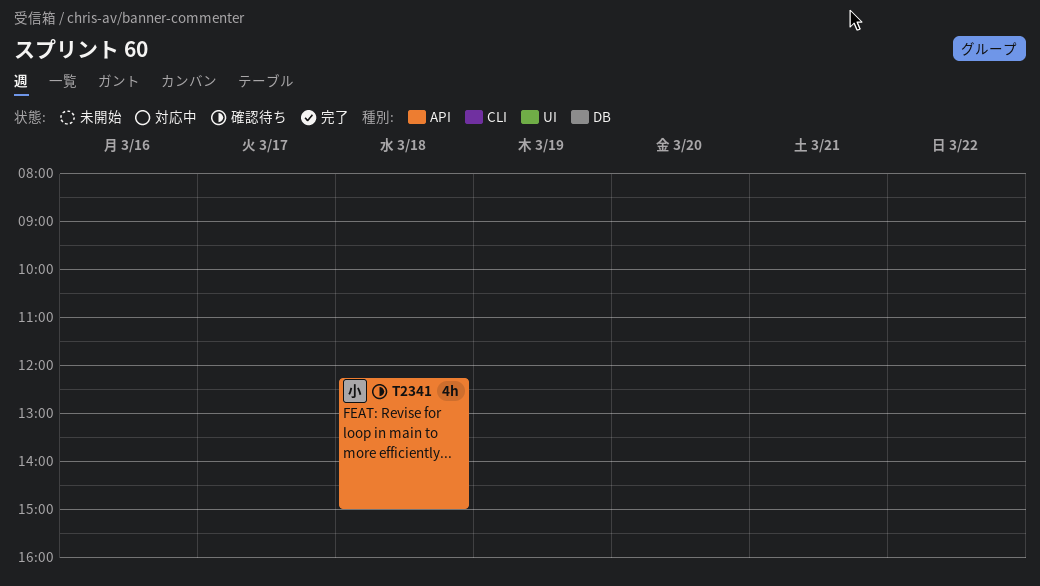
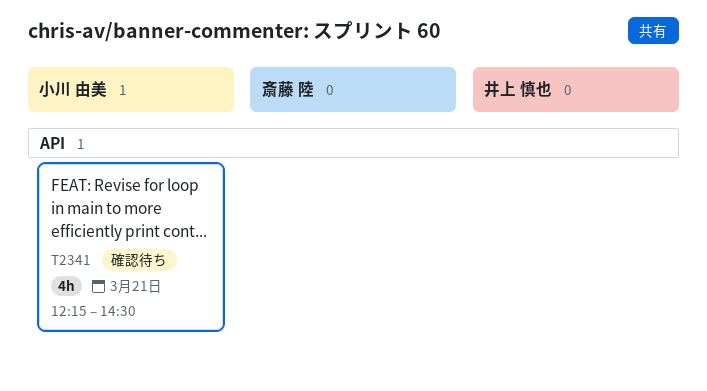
T2341, day: Mar 18 -> Mar 21
T2341, ends: 15:00 -> 14:30

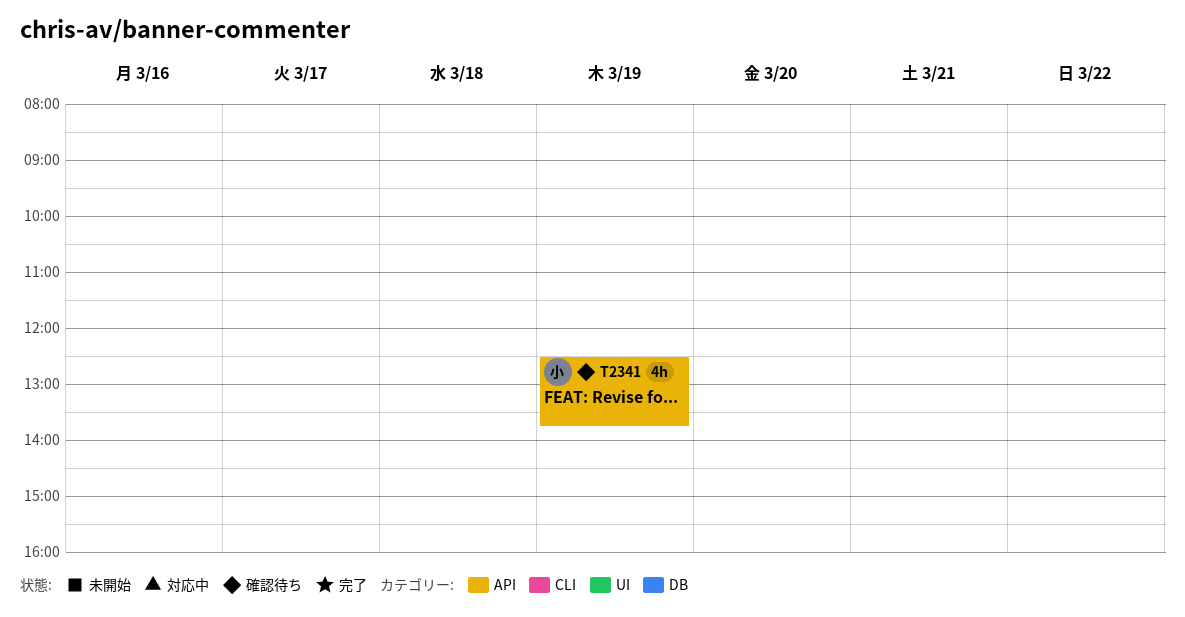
T2341, day: Mar 21 -> Mar 19
T2341, begins: 12:15 -> 12:30
T2341, ends: 14:30 -> 13:45

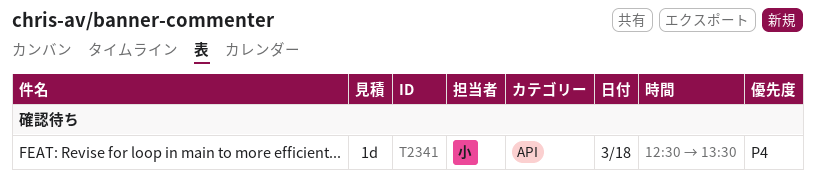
T2341, estimate: 4h -> 1d
T2341, day: Mar 19 -> Mar 18
T2341, ends: 13:45 -> 13:30

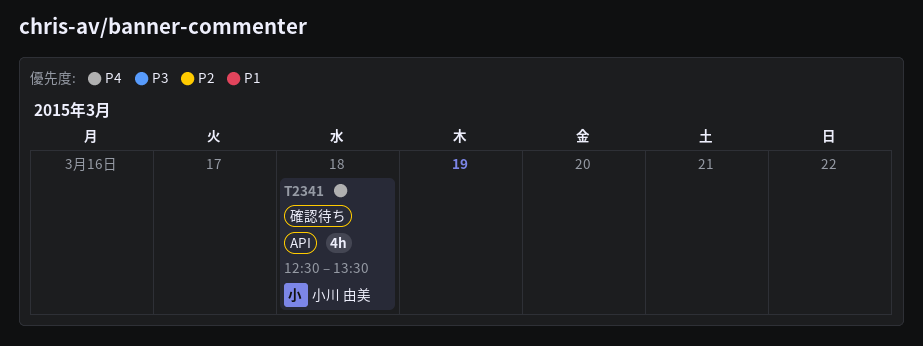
T2341, estimate: 1d -> 4h

